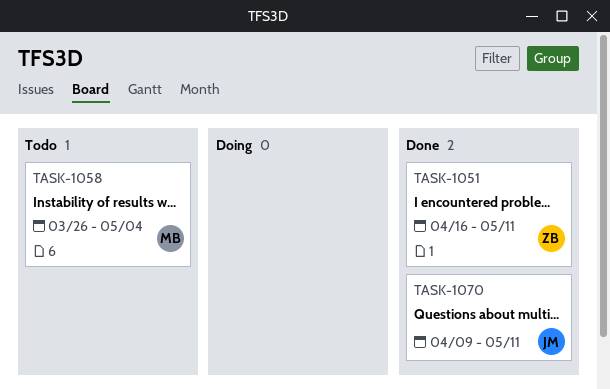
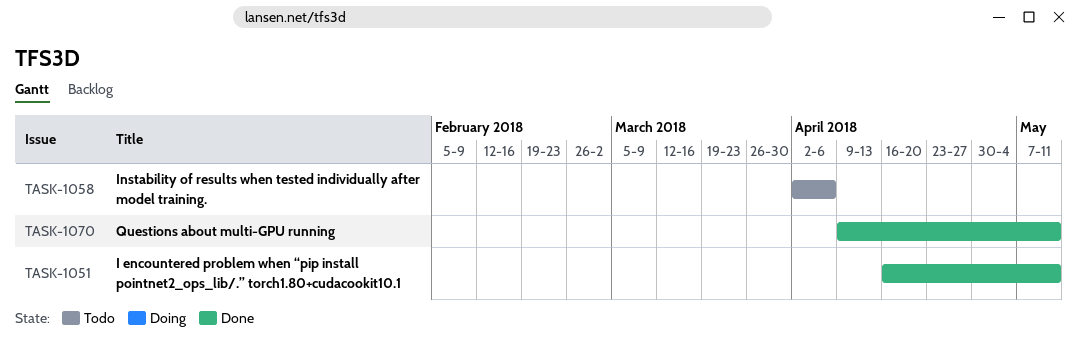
TASK-1058, start: Mar 26 -> Apr 2
TASK-1058, due: May 4 -> Apr 6

